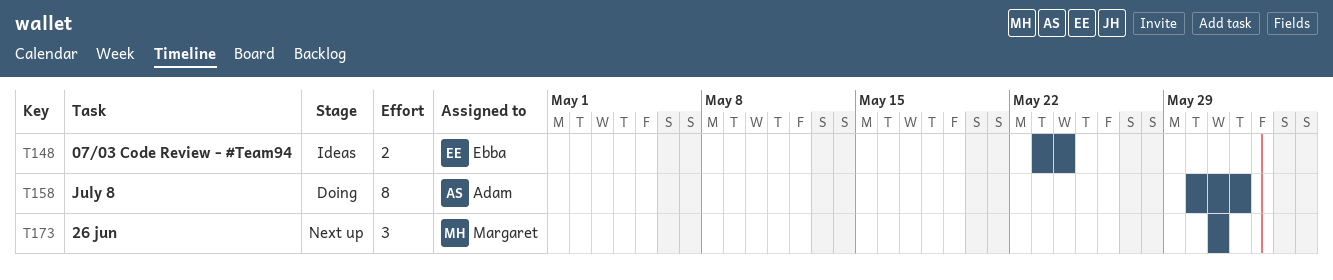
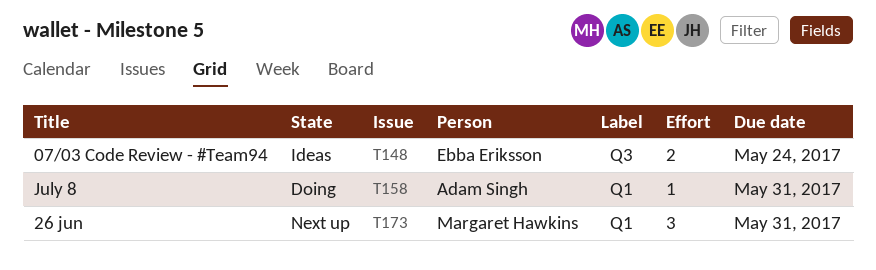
T158, estimate: 8 -> 1
T158, due: Jun 1 -> May 31

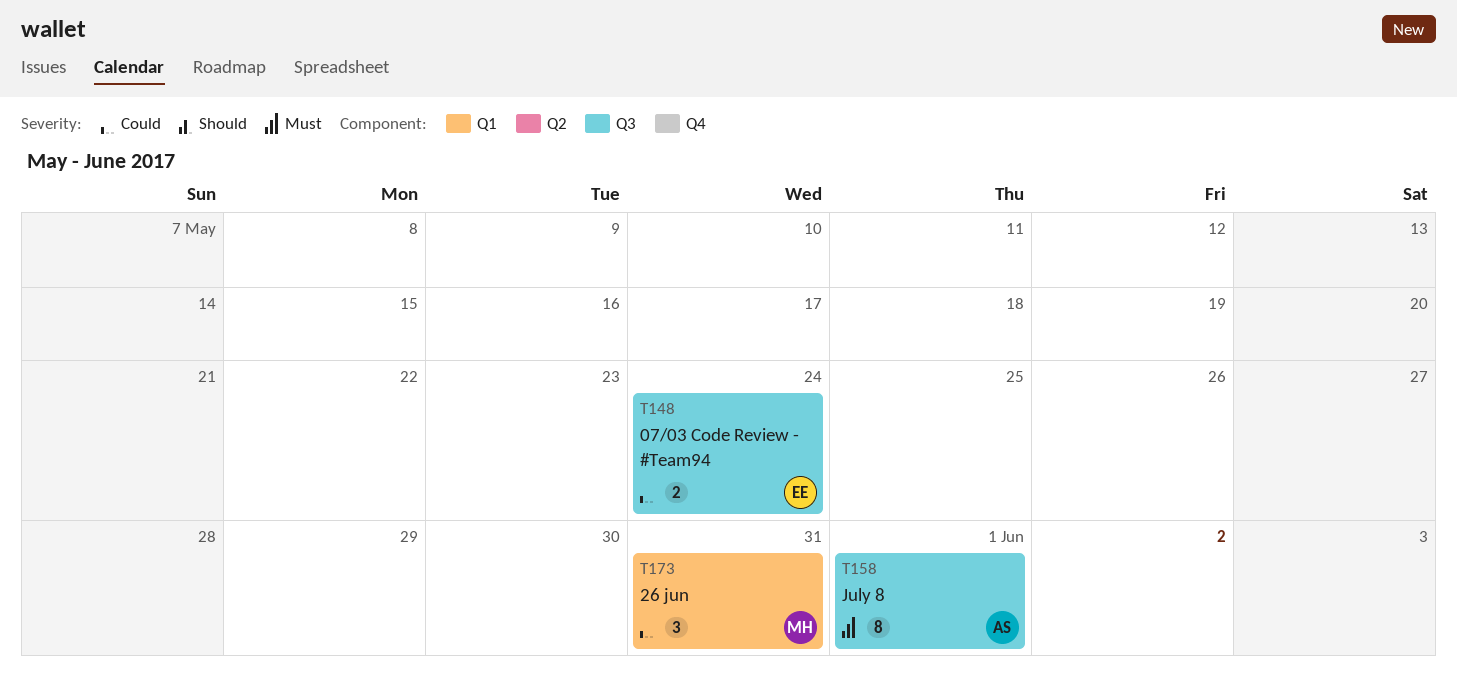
T158, label: Q1 -> Q3
T158, estimate: 1 -> 8
T158, due: May 31 -> Jun 1

